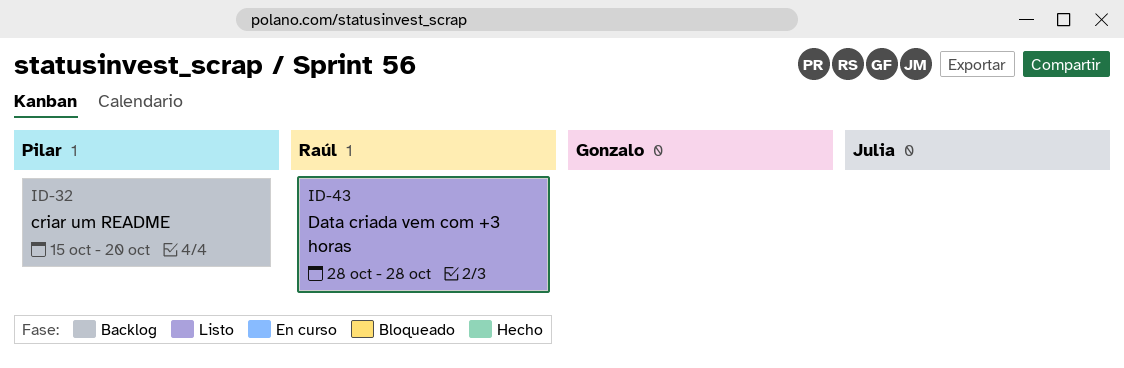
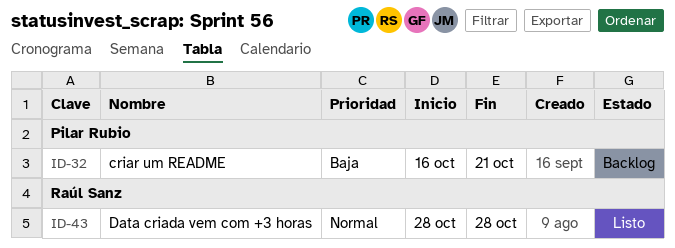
ID-32, start: Oct 15 -> Oct 16
ID-32, due: Oct 20 -> Oct 21

